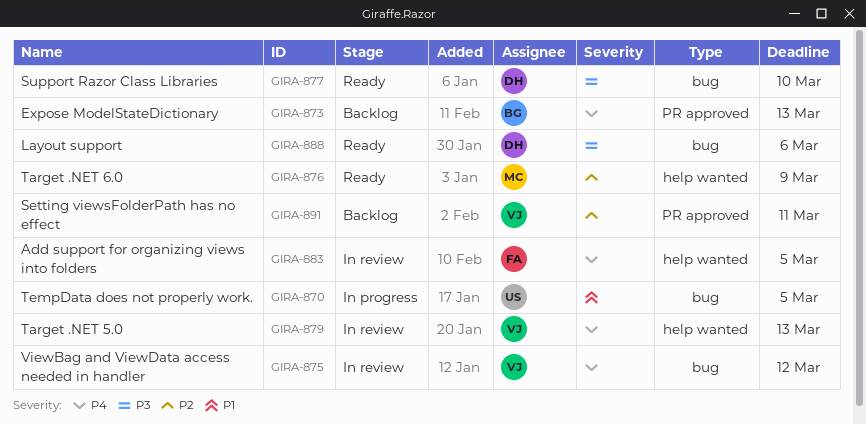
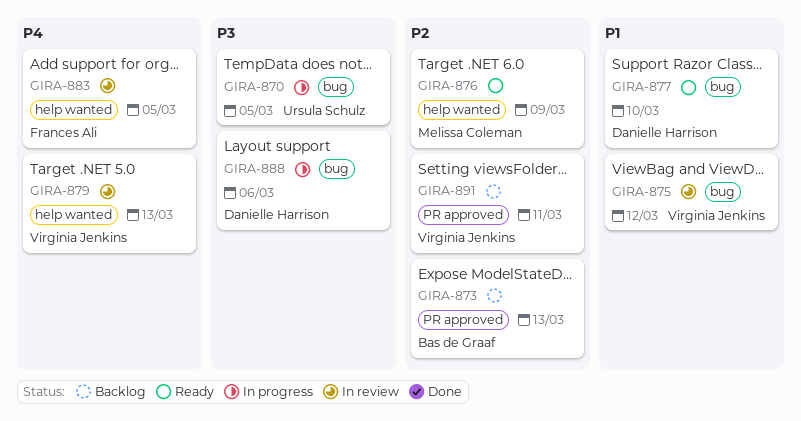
GIRA-870, priority: P1 -> P3
GIRA-873, priority: P4 -> P2
GIRA-875, priority: P4 -> P1
GIRA-877, priority: P3 -> P1
GIRA-888, status: Ready -> In progress

